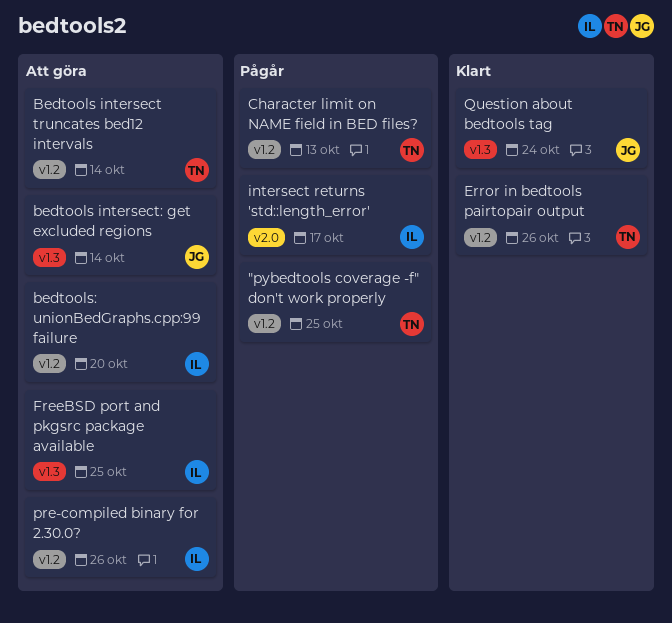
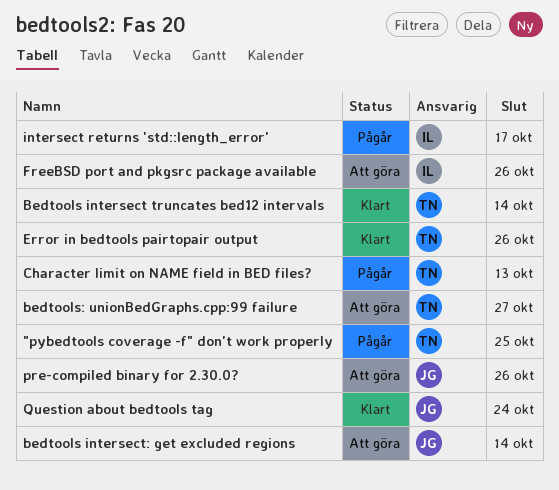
Bedtools intersect truncates bed12 intervals, status: Att göra -> Klart
bedtools: unionBedGraphs.cpp:99 failure, owner: IL -> TN
bedtools: unionBedGraphs.cpp:99 failure, due: Oct 20 -> Oct 27
FreeBSD port and pkgsrc package available, due: Oct 25 -> Oct 26
pre-compiled binary for 2.30.0?, owner: IL -> JG

